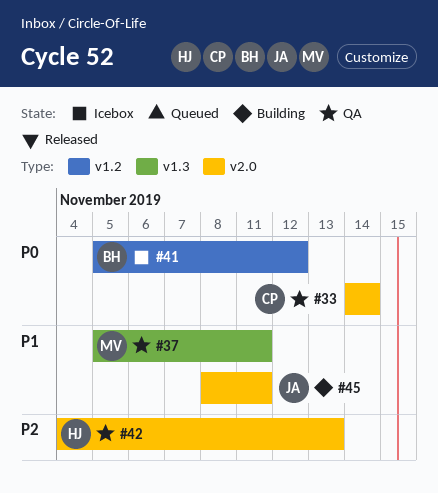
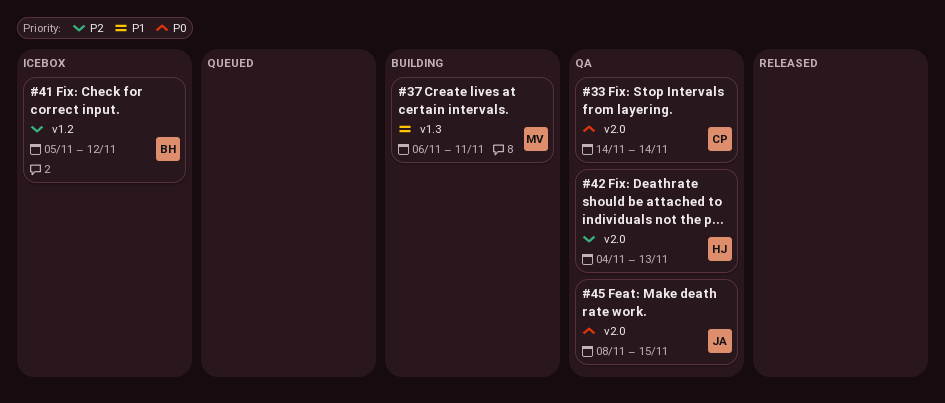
#37, status: QA -> Building
#37, start: Nov 5 -> Nov 6
#41, priority: P0 -> P2
#45, status: Building -> QA
#45, priority: P1 -> P0
#45, due: Nov 11 -> Nov 15

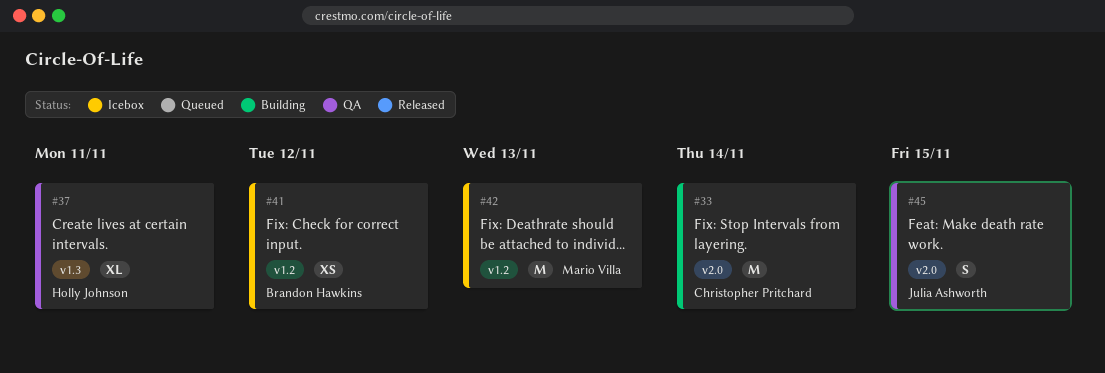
#33, status: QA -> Building
#37, status: Building -> QA
#37, owner: Mario Villa -> Holly Johnson
#42, status: QA -> Icebox
#42, owner: Holly Johnson -> Mario Villa
#42, label: v2.0 -> v1.2

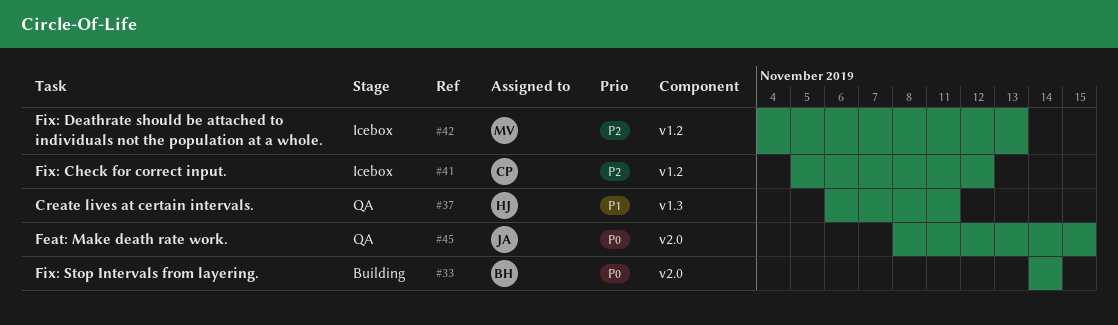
#33, owner: Christopher Pritchard -> Brandon Hawkins
#41, owner: Brandon Hawkins -> Christopher Pritchard

